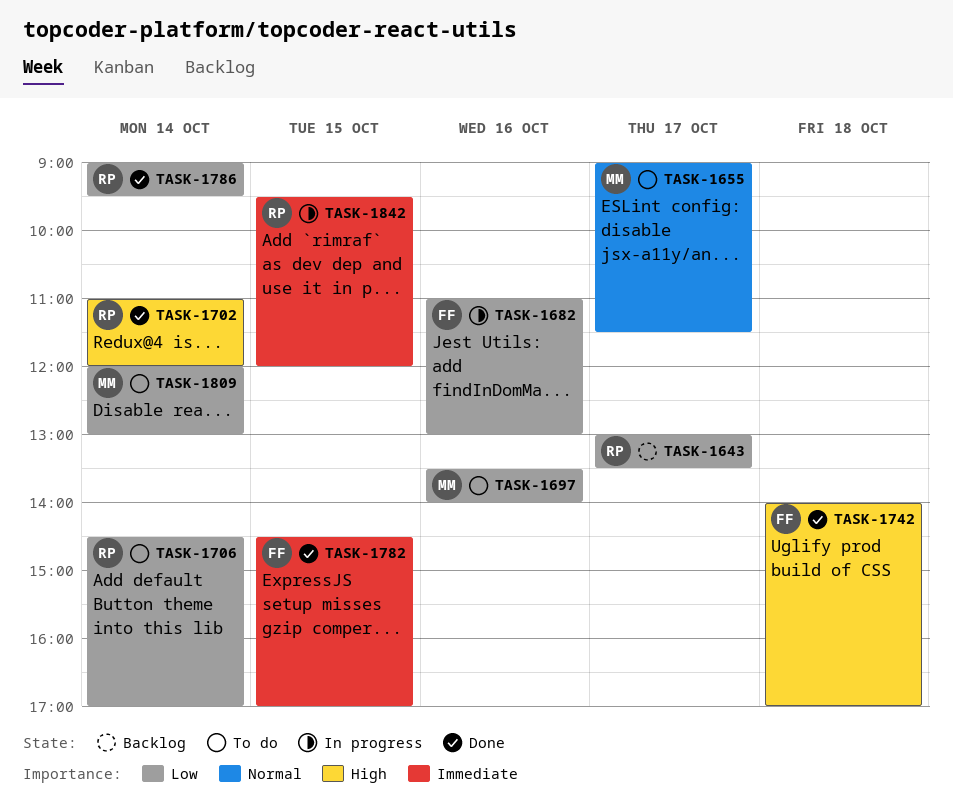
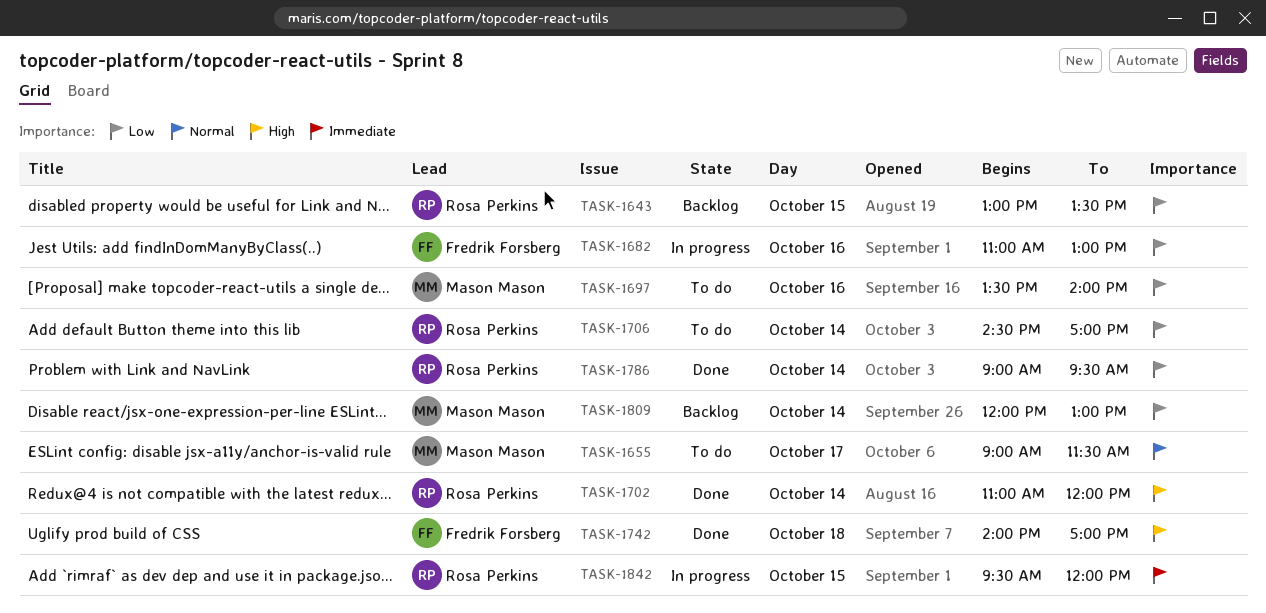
TASK-1643, day: Oct 17 -> Oct 15
TASK-1782: present -> none
TASK-1809, status: To do -> Backlog

